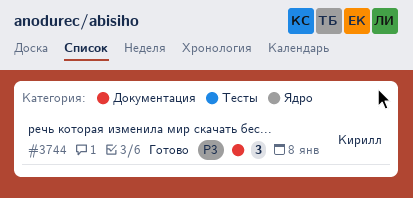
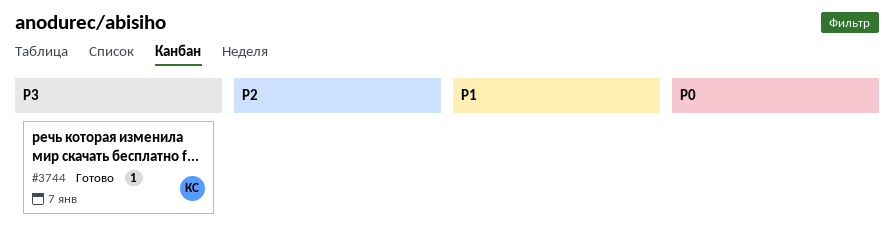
#3744, estimate: 3 -> 1
#3744, due: Jan 8 -> Jan 7

